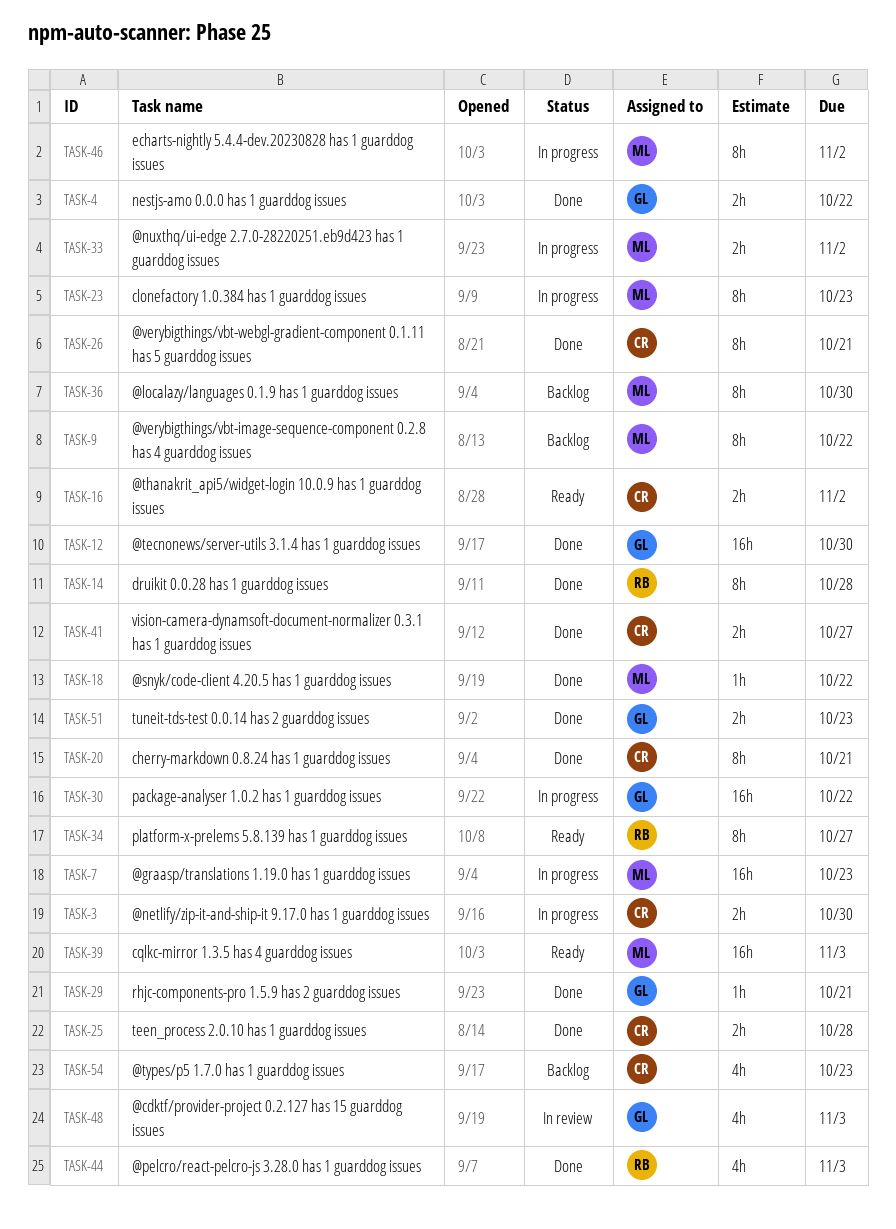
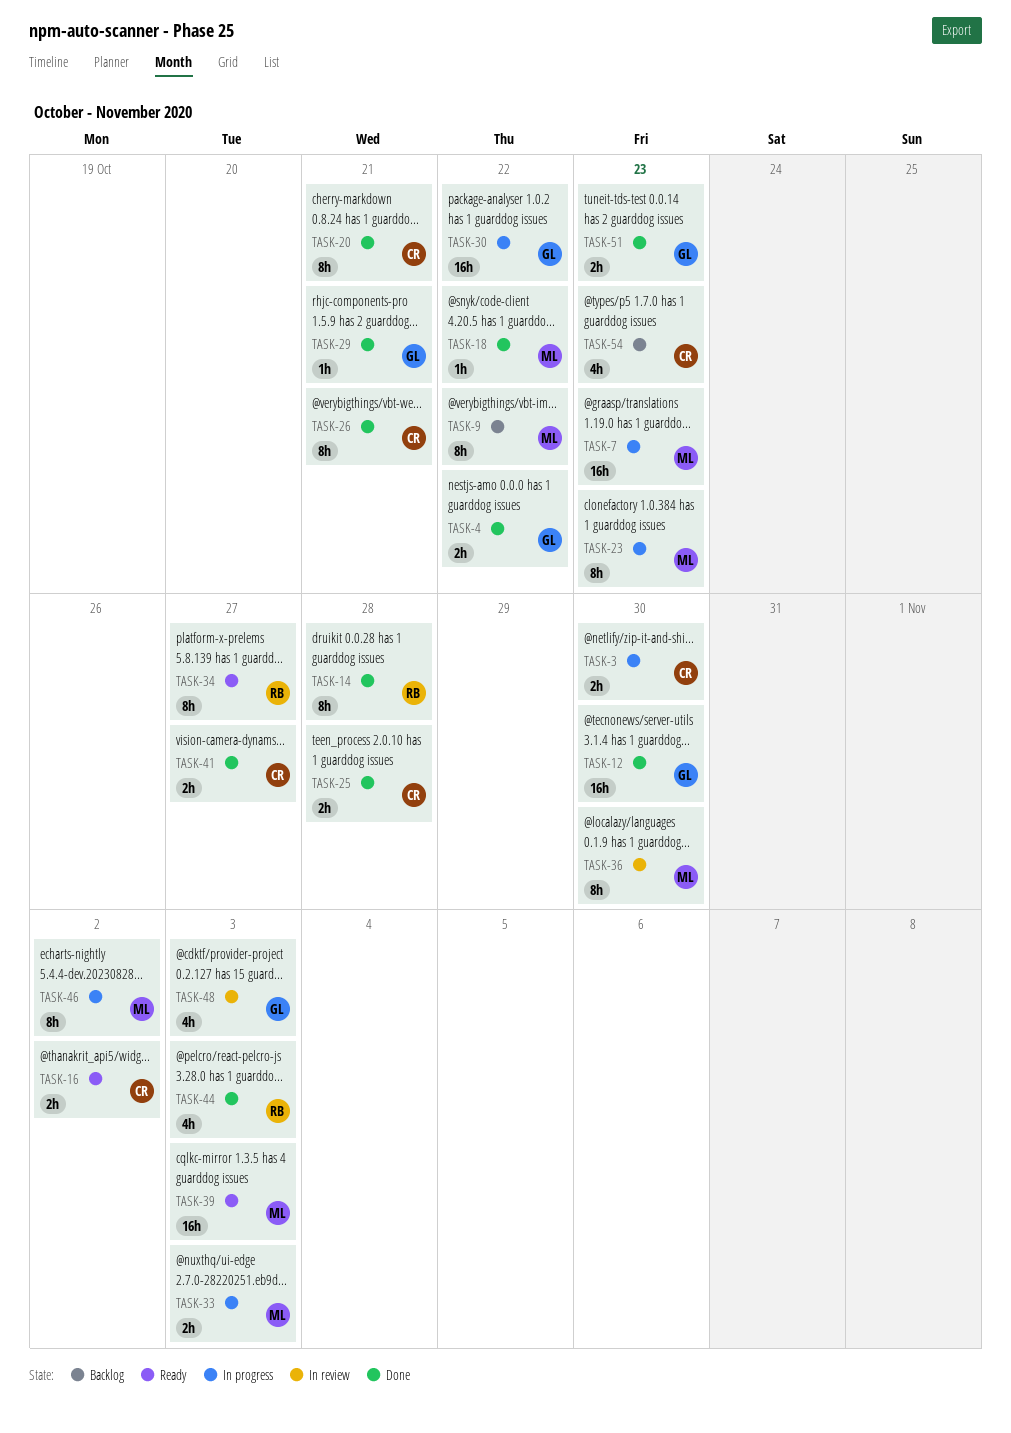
TASK-33, due: Nov 2 -> Nov 3
TASK-36, status: Backlog -> In review

